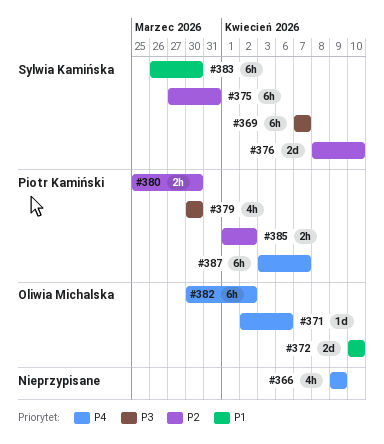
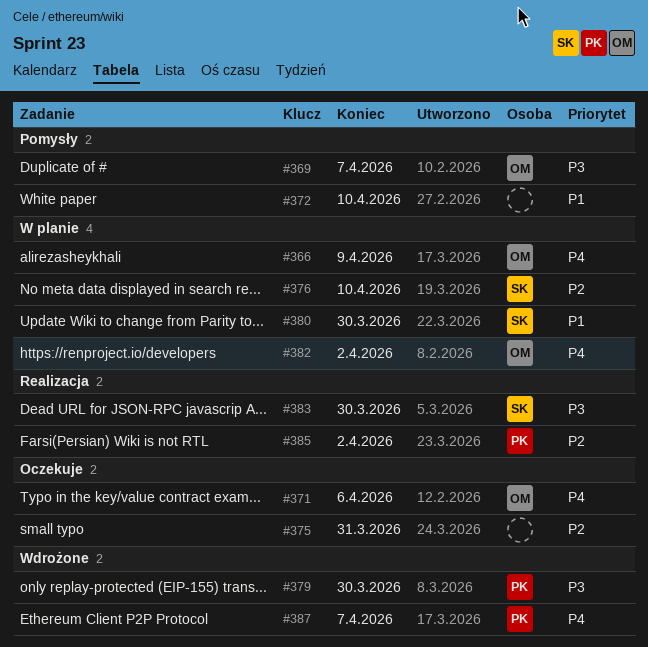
#366, owner: none -> Oliwia Michalska
#369, owner: Sylwia Kamińska -> Oliwia Michalska
#372, owner: Oliwia Michalska -> none
#375, owner: Sylwia Kamińska -> none
#380, owner: Piotr Kamiński -> Sylwia Kamińska
#380, priority: P2 -> P1
#383, priority: P1 -> P3

